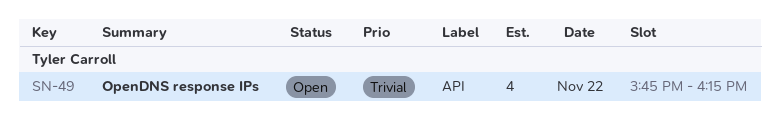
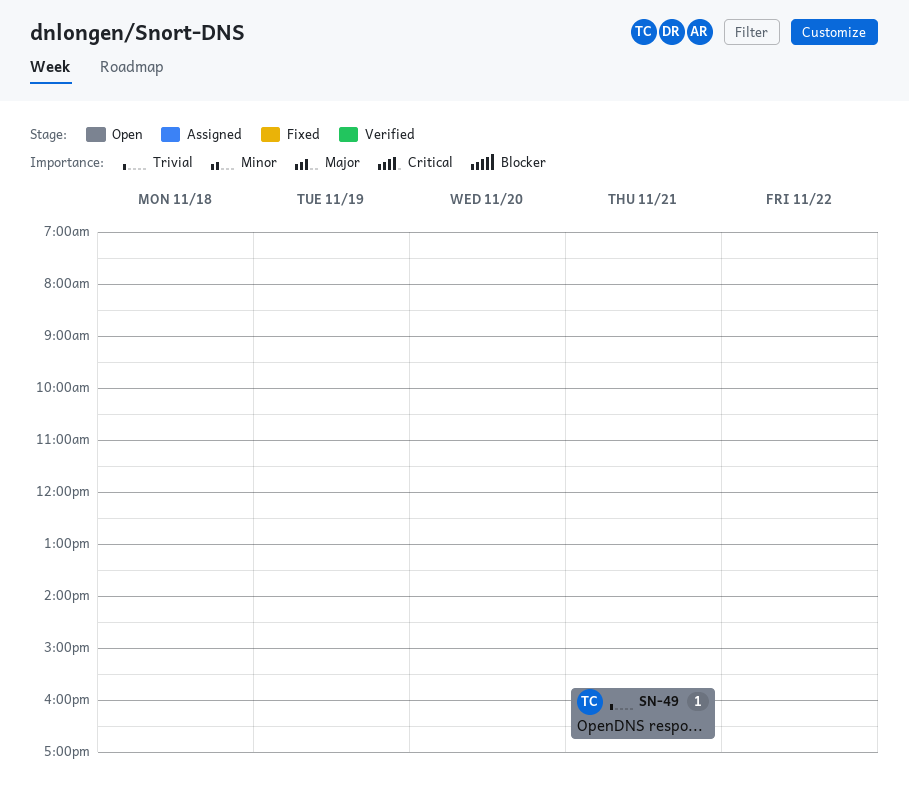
SN-49, estimate: 4 -> 1
SN-49, day: Nov 22 -> Nov 21
SN-49, ends: 16:15 -> 16:45

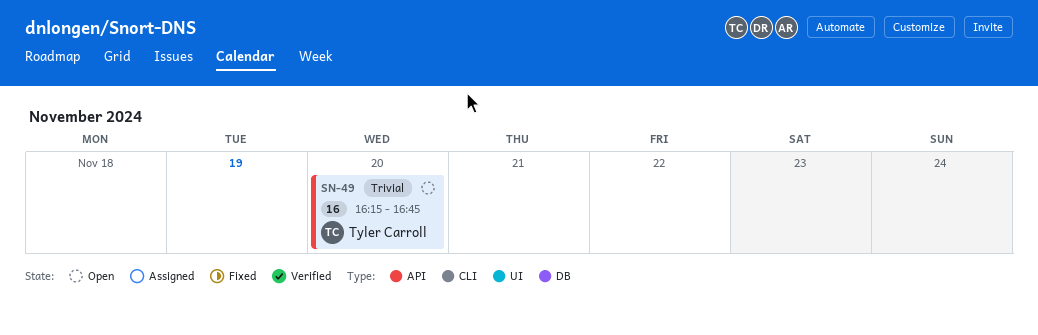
SN-49, estimate: 1 -> 16
SN-49, day: Nov 21 -> Nov 20
SN-49, begins: 15:45 -> 16:15

